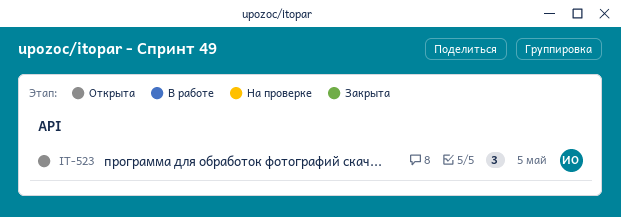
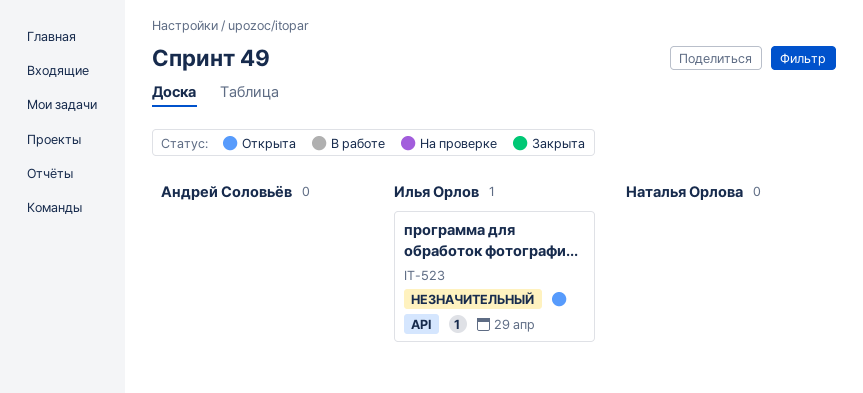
IT-523, estimate: 3 -> 1
IT-523, due: May 5 -> Apr 29

